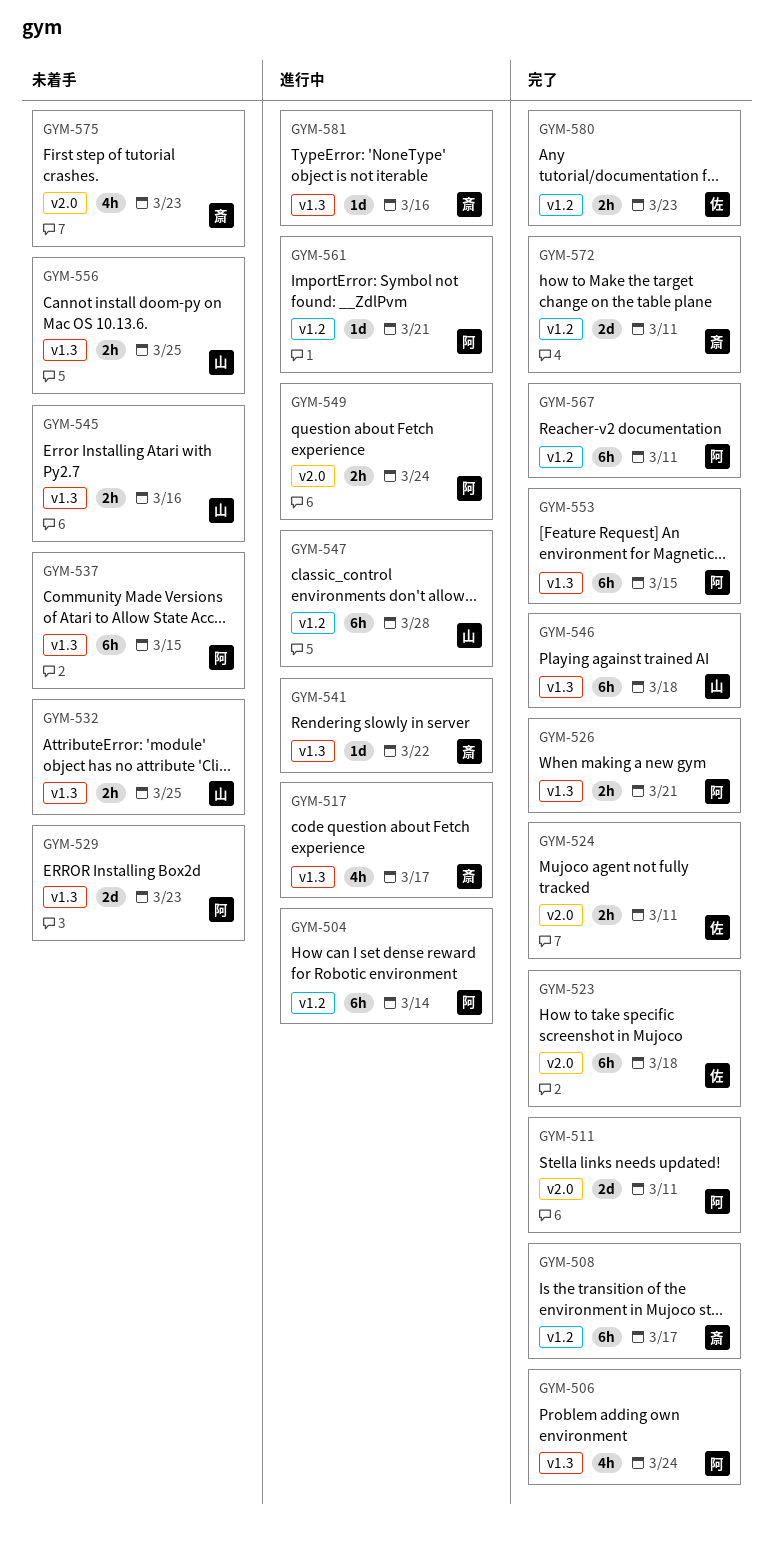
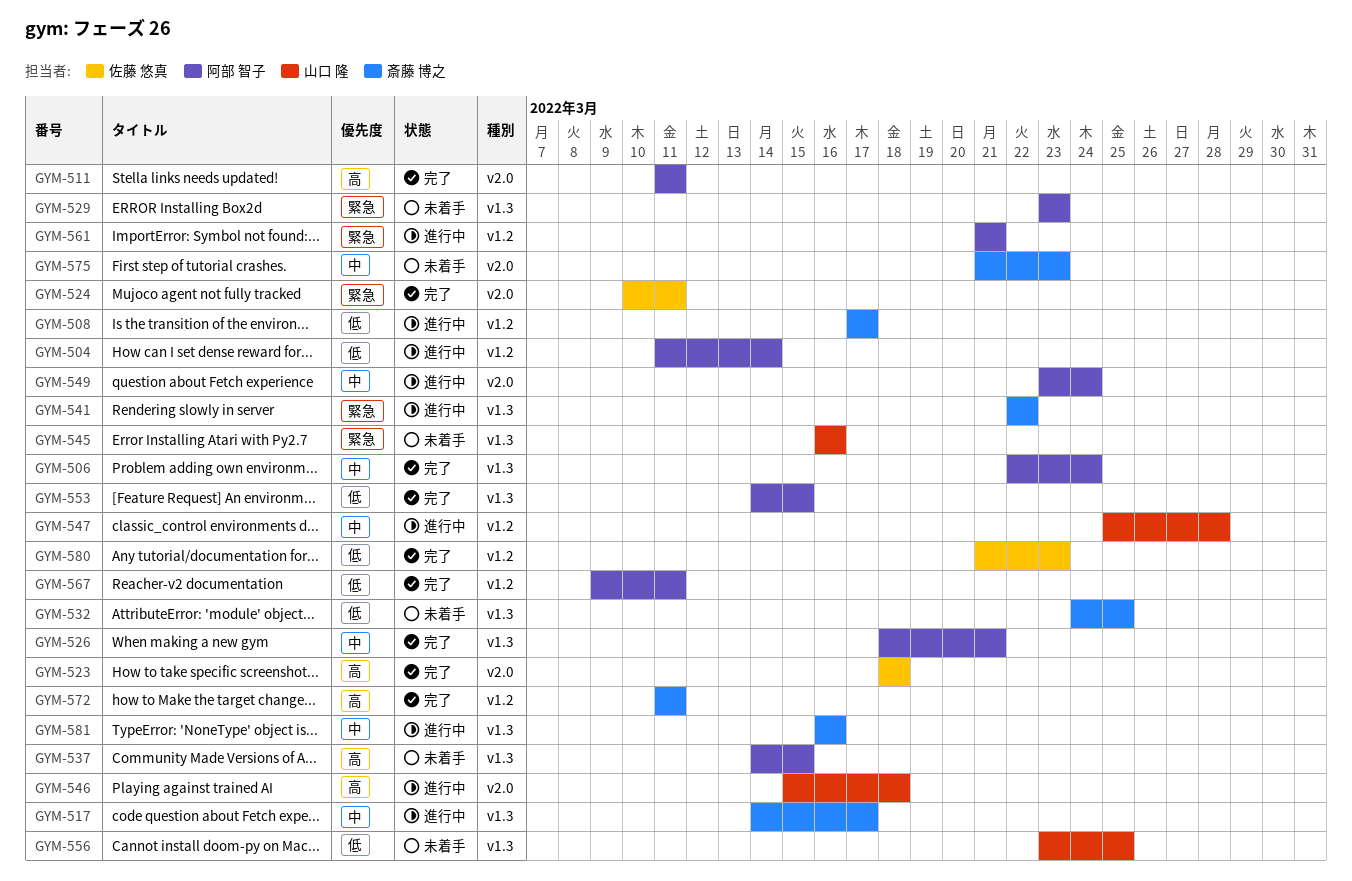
GYM-508, status: 完了 -> 進行中
GYM-532, owner: 山口 隆 -> 斎藤 博之
GYM-546, status: 完了 -> 進行中
GYM-546, label: v1.3 -> v2.0

